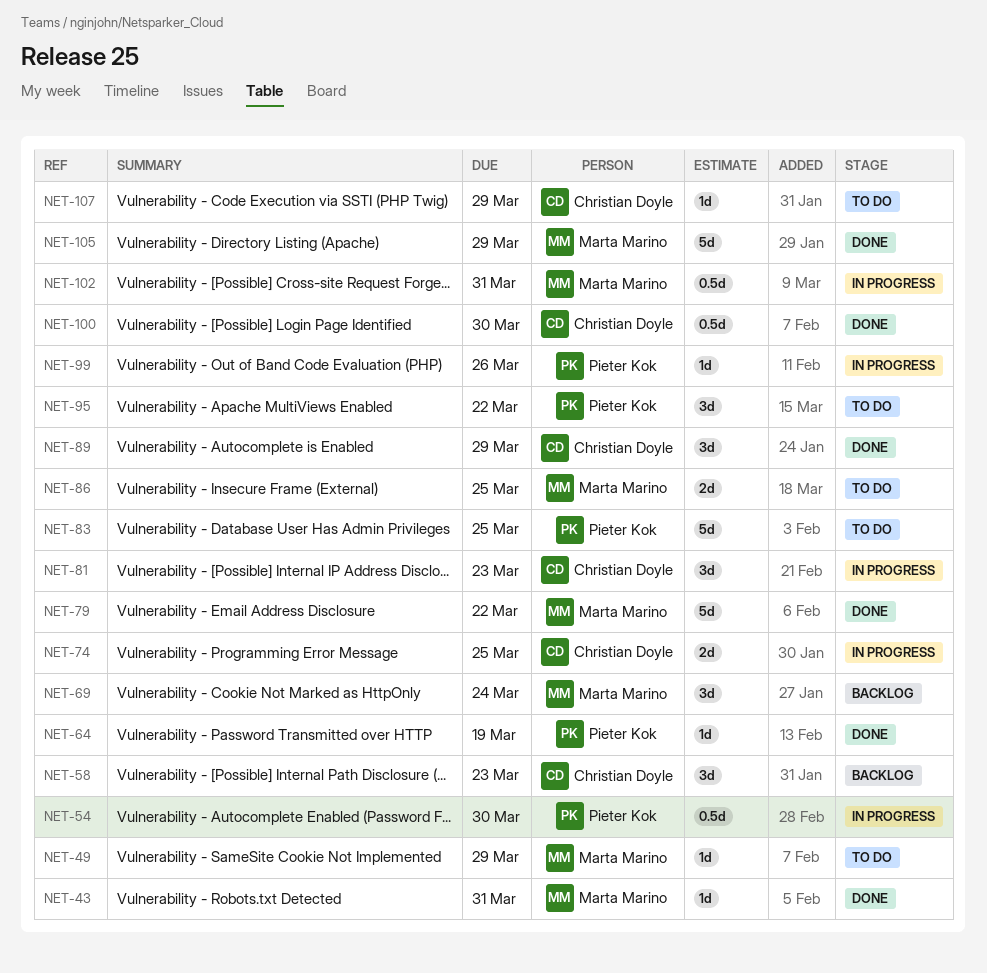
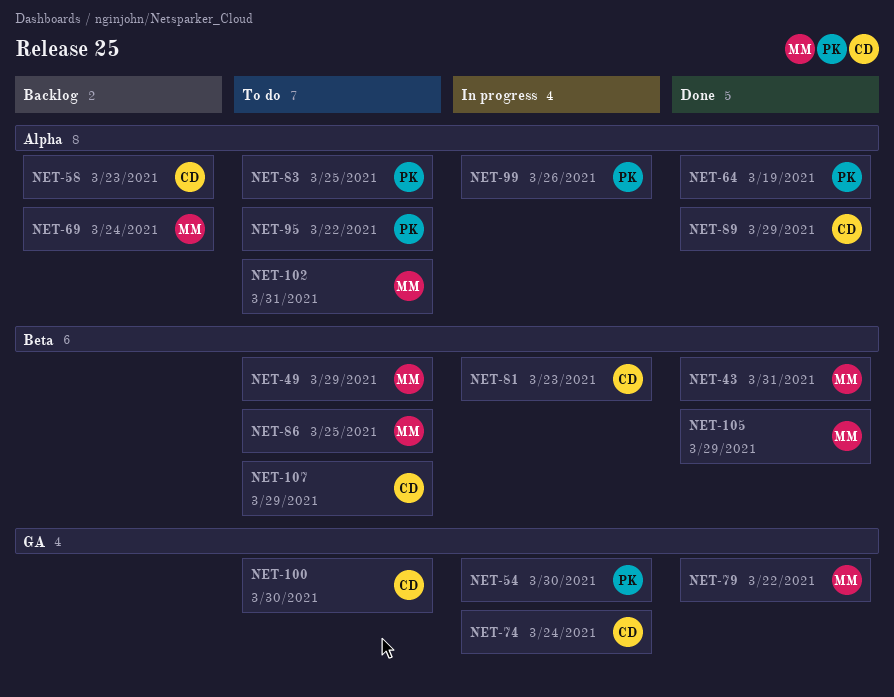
NET-74, due: Mar 25 -> Mar 24
NET-100, status: Done -> To do
NET-102, status: In progress -> To do

